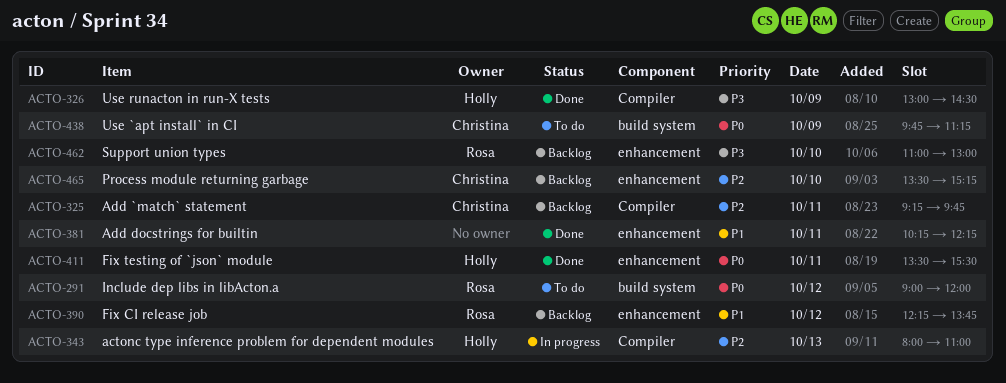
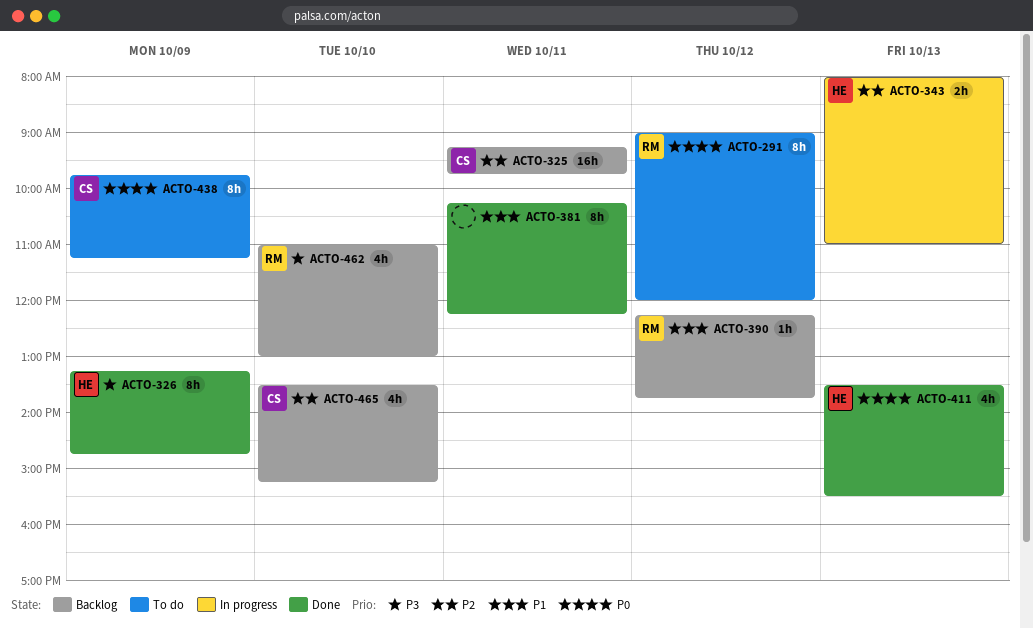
ACTO-326, begins: 13:00 -> 13:15
ACTO-326, ends: 14:30 -> 14:45
ACTO-411, day: Oct 11 -> Oct 13

